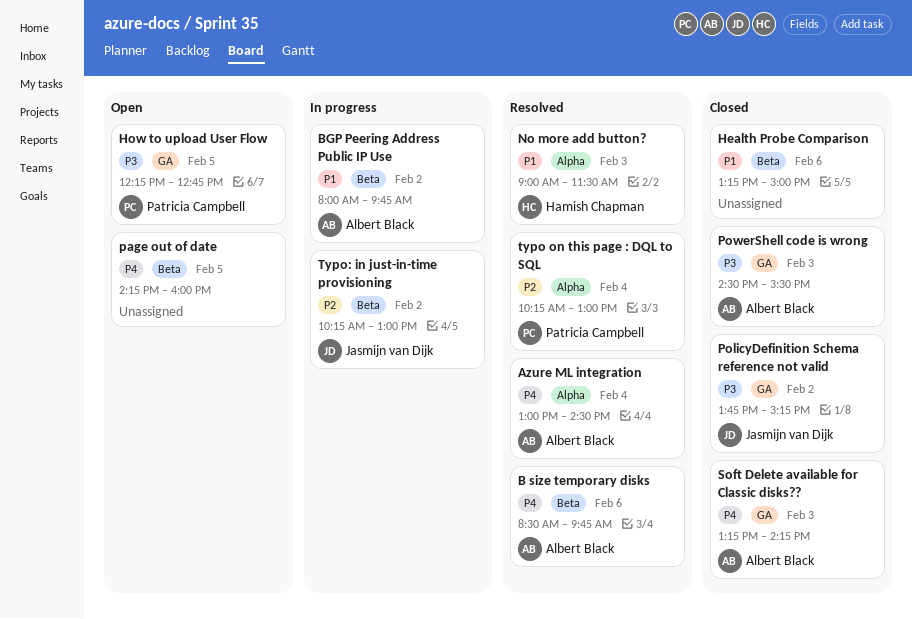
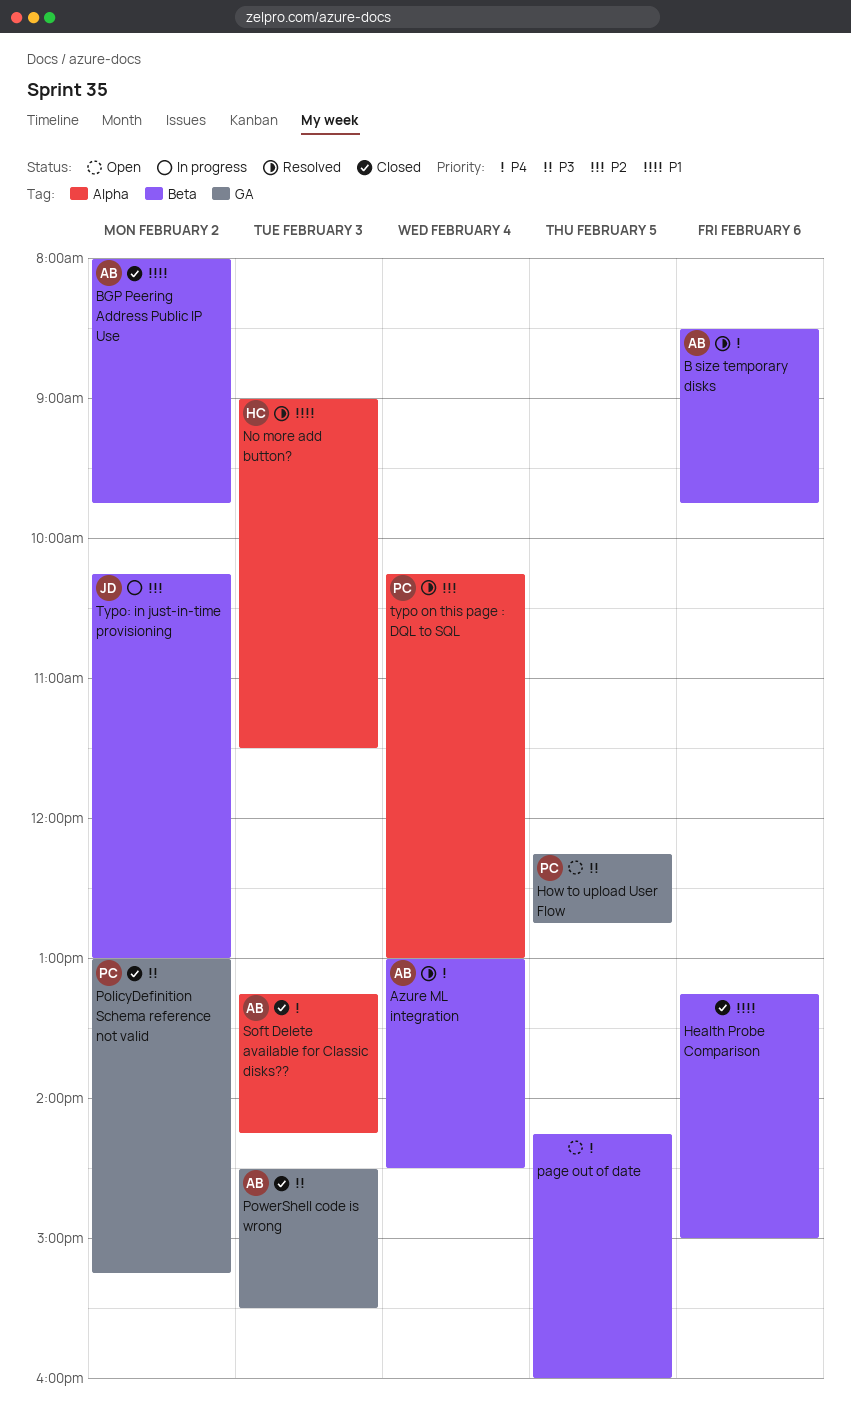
Azure ML integration, label: Alpha -> Beta
BGP Peering Address Public IP Use, status: In progress -> Closed
PolicyDefinition Schema reference not valid, owner: Jasmijn van Dijk -> Patricia Campbell
PolicyDefinition Schema reference not valid, begins: 13:45 -> 13:00
Soft Delete available for Classic disks??, label: GA -> Alpha

